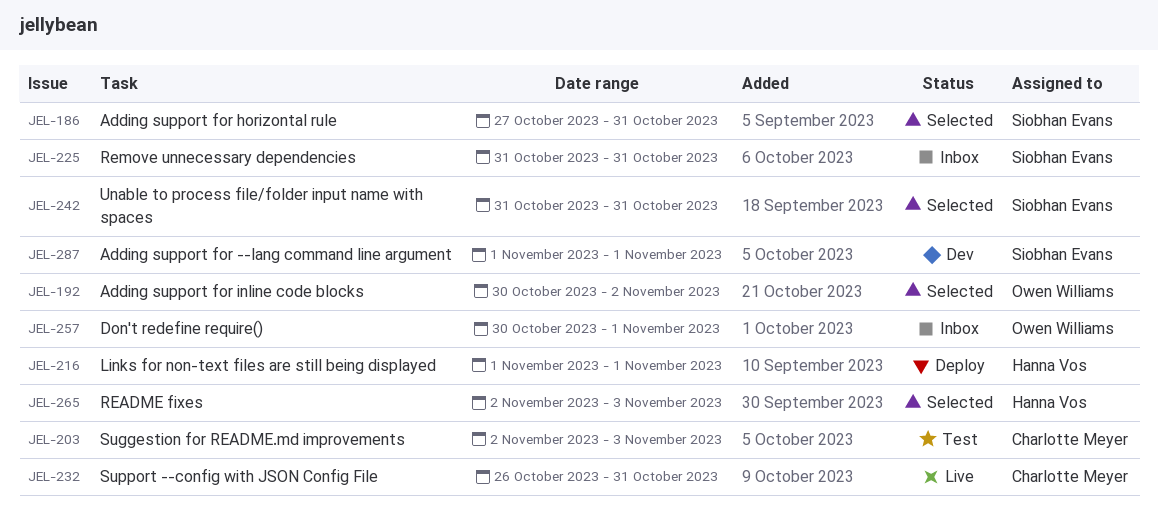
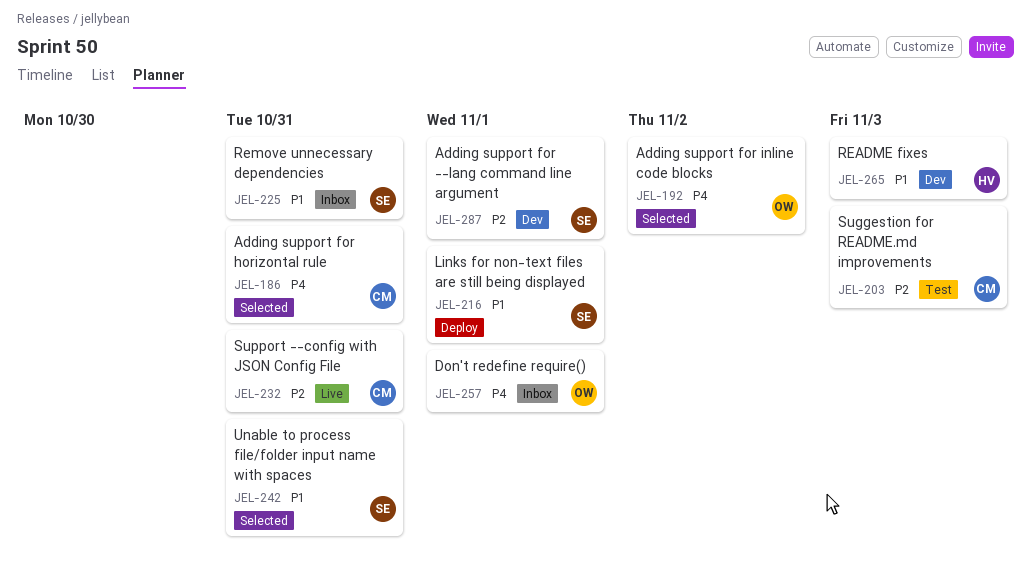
JEL-186, owner: Siobhan Evans -> Charlotte Meyer
JEL-216, owner: Hanna Vos -> Siobhan Evans
JEL-265, status: Selected -> Dev

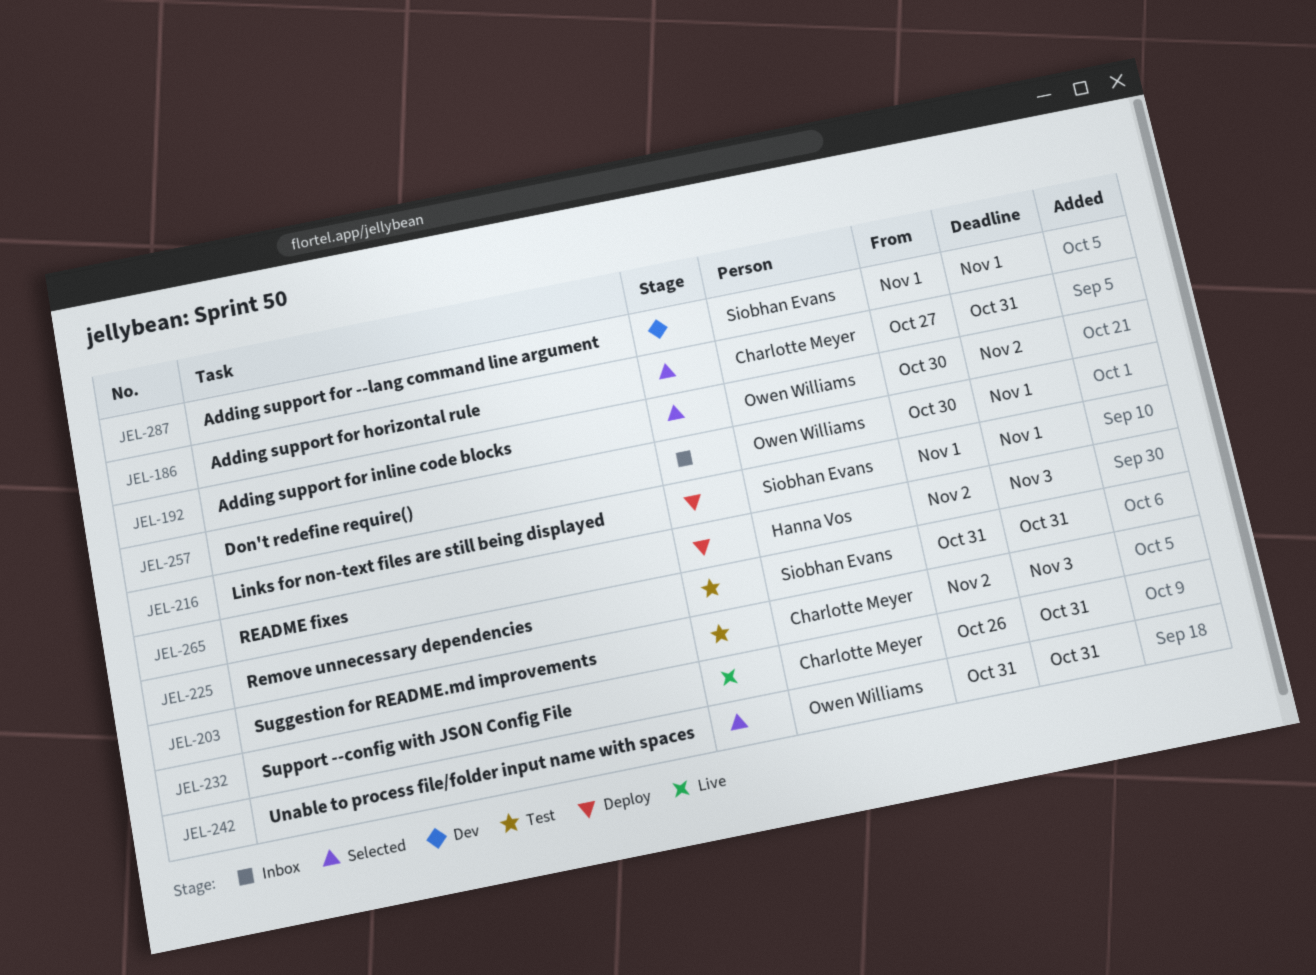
JEL-225, status: Inbox -> Test
JEL-242, owner: Siobhan Evans -> Owen Williams
JEL-265, status: Dev -> Deploy

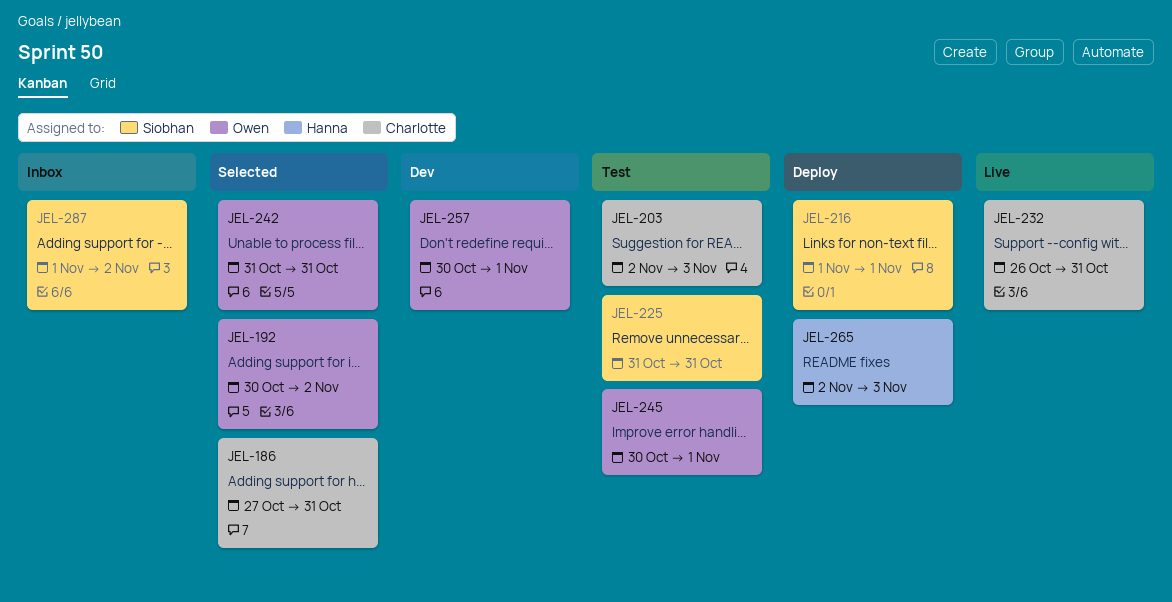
JEL-245: none -> present
JEL-257, status: Inbox -> Dev
JEL-287, status: Dev -> Inbox
JEL-287, due: Nov 1 -> Nov 2

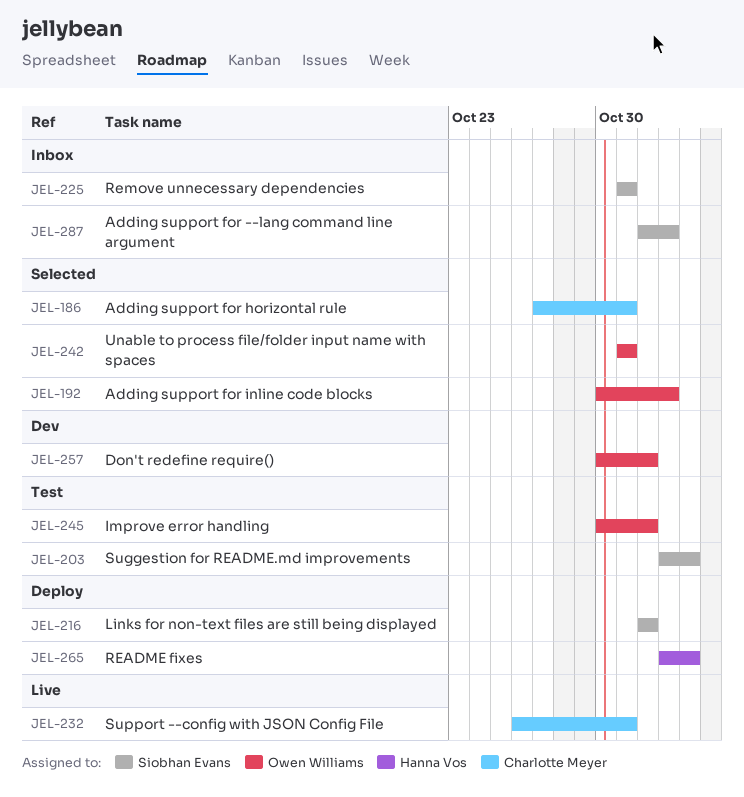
JEL-203, owner: Charlotte Meyer -> Siobhan Evans
JEL-225, status: Test -> Inbox

